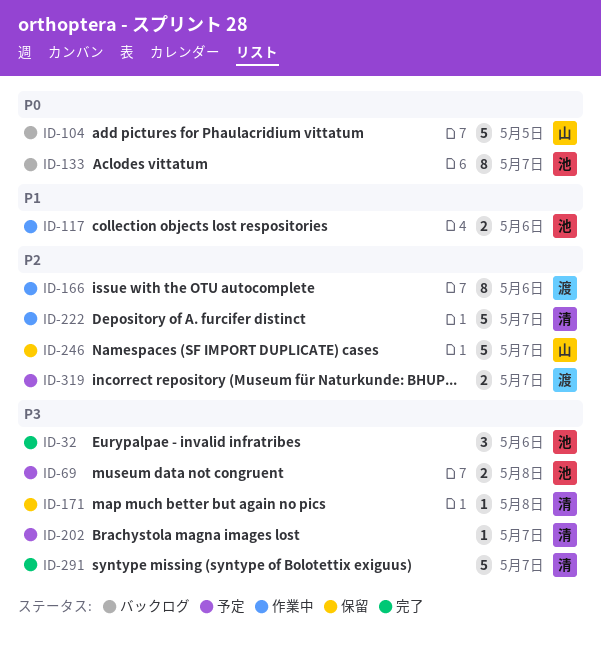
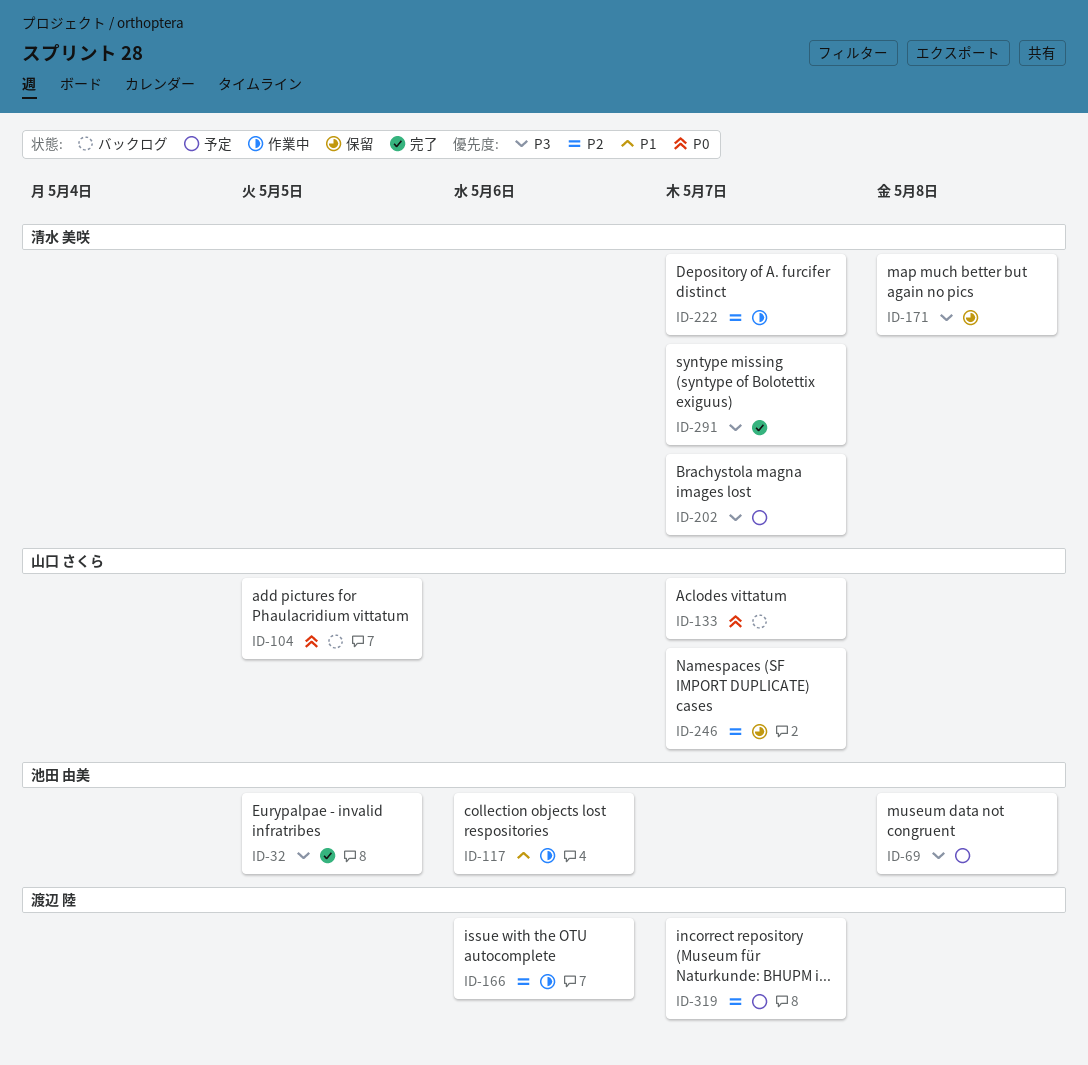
ID-32, due: May 6 -> May 5
ID-133, owner: 池田 由美 -> 山口 さくら

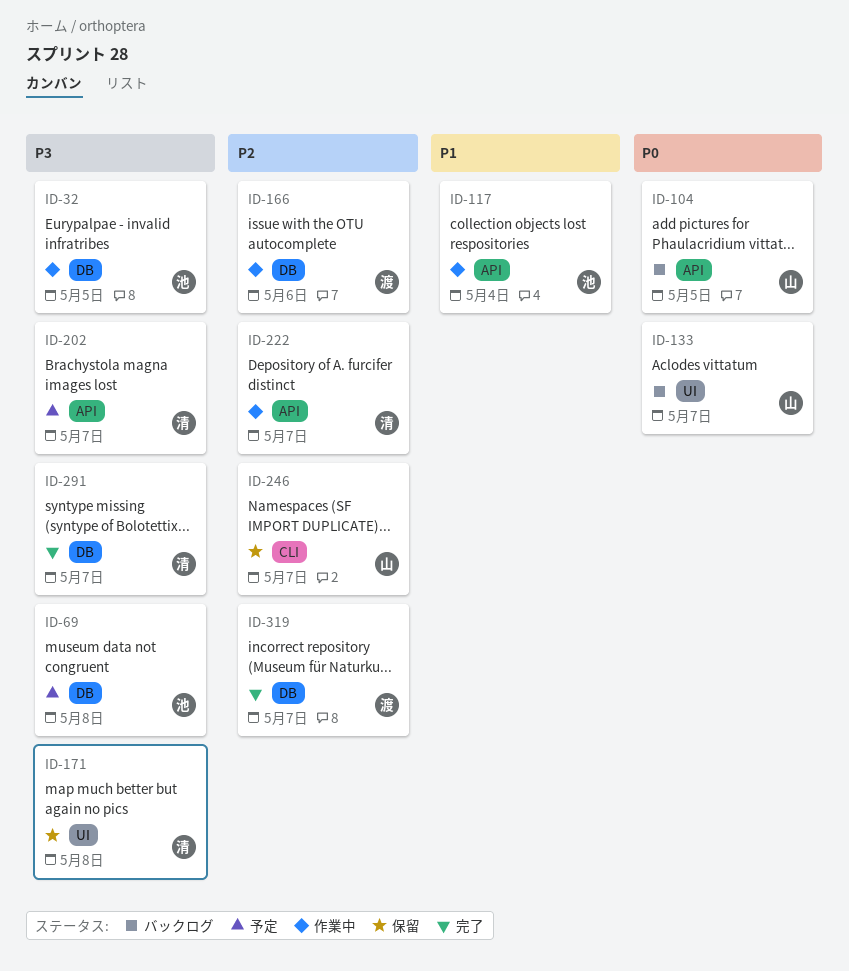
ID-32, status: 完了 -> 作業中
ID-117, due: May 6 -> May 4
ID-319, status: 予定 -> 完了

